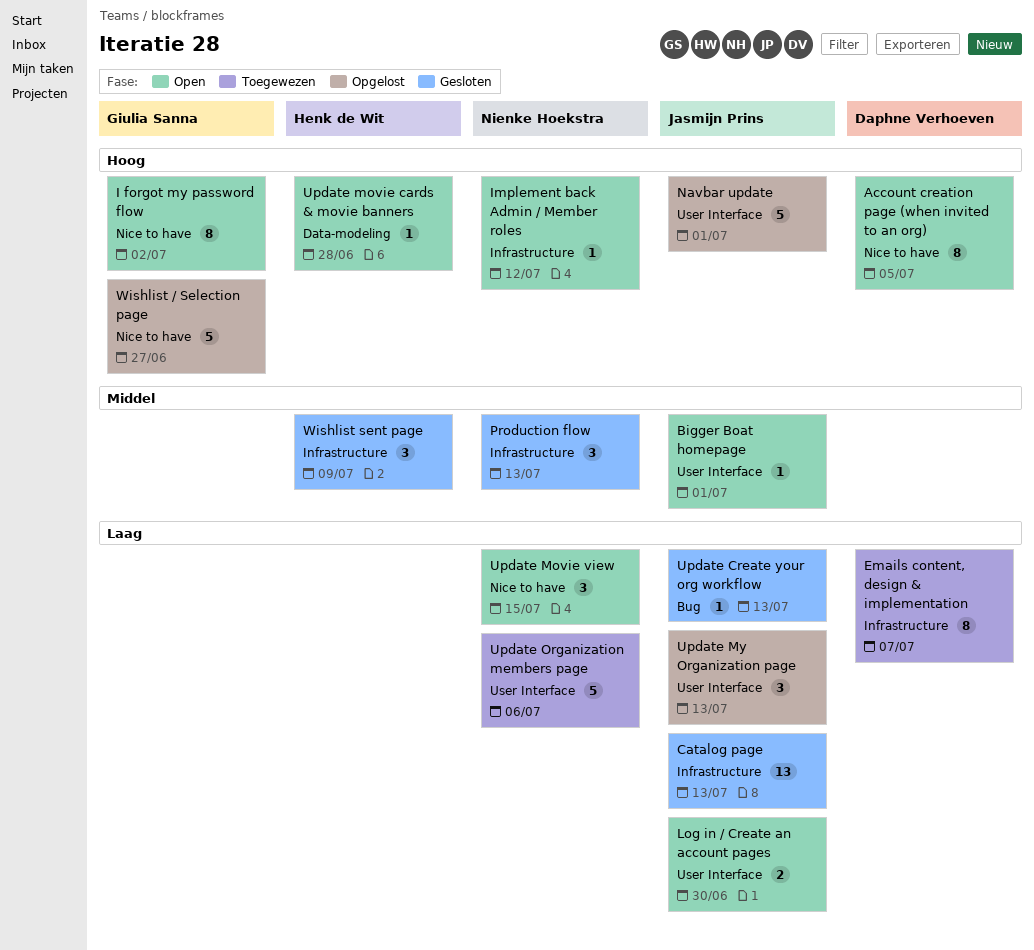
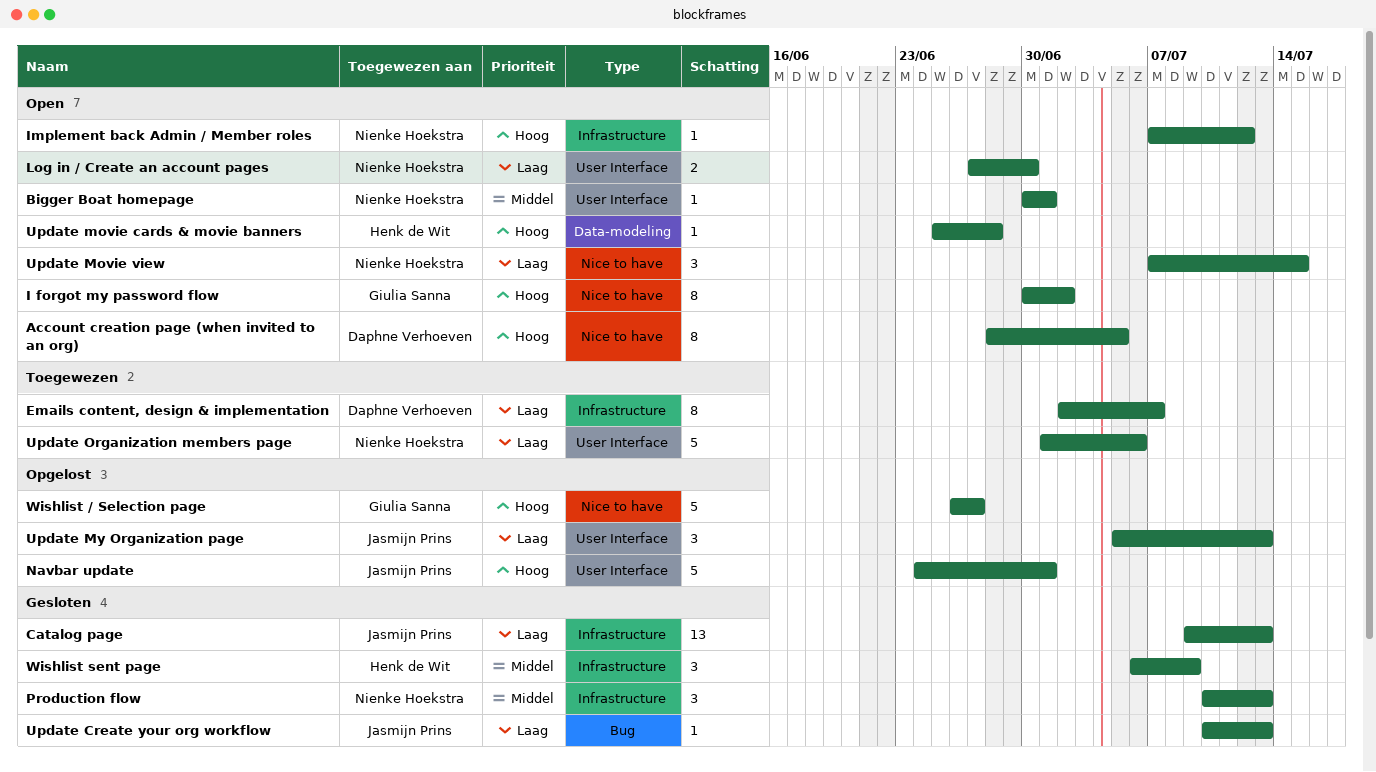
Bigger Boat homepage, owner: Jasmijn Prins -> Nienke Hoekstra
Log in / Create an account pages, owner: Jasmijn Prins -> Nienke Hoekstra

